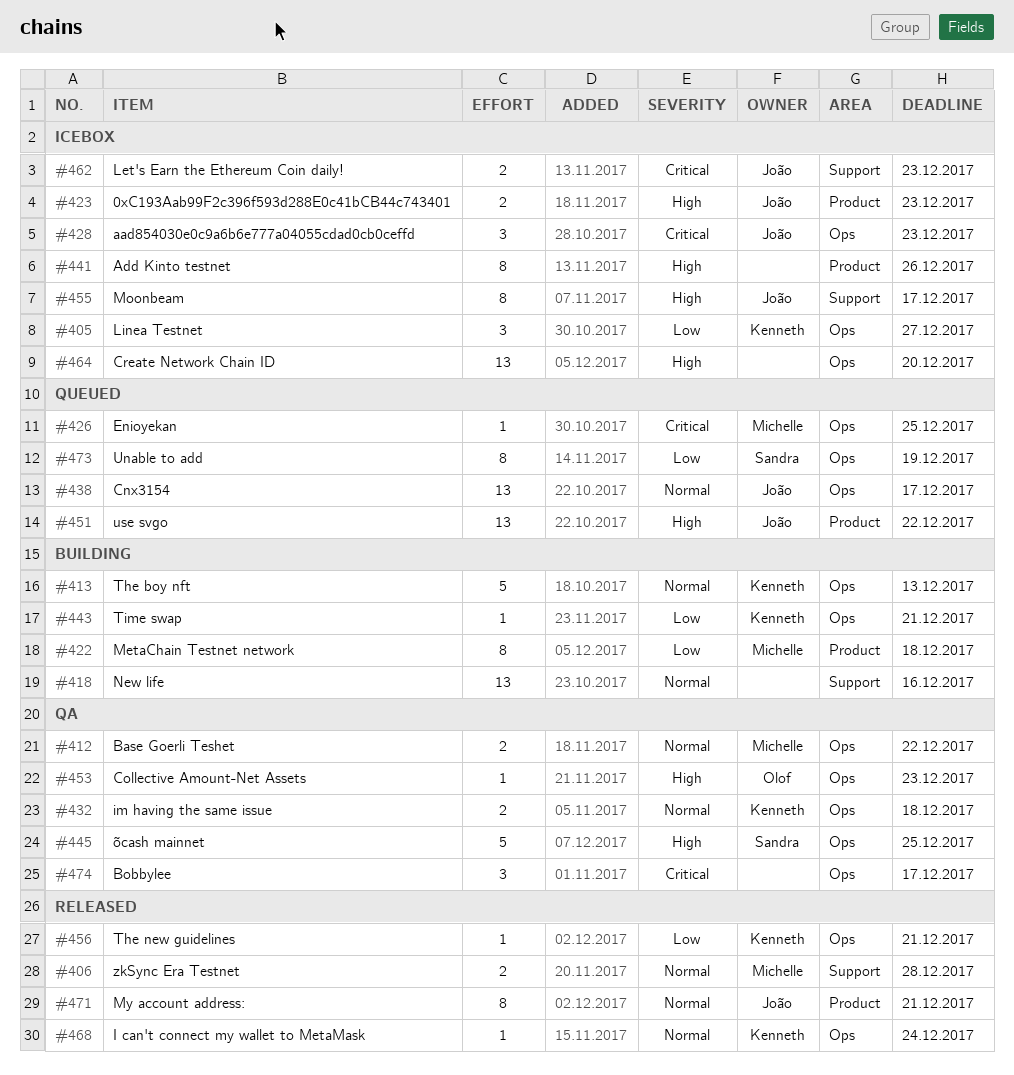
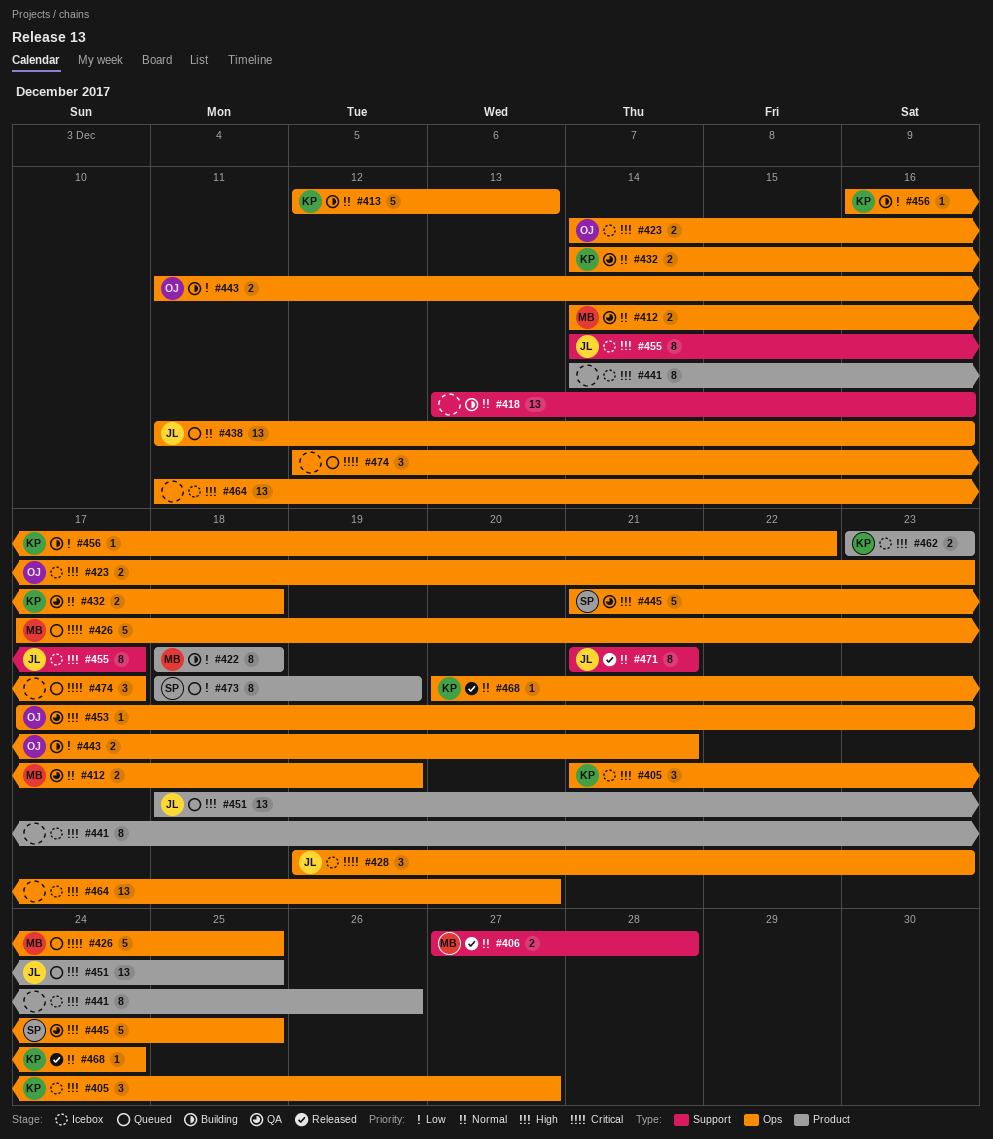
#405, priority: Low -> High
#412, due: Dec 22 -> Dec 19
#423, owner: João -> Olof
#423, label: Product -> Ops
#426, estimate: 1 -> 5
#438, due: Dec 17 -> Dec 16
#443, owner: Kenneth -> Olof
#443, estimate: 1 -> 2
#451, due: Dec 22 -> Dec 25
#456, status: Released -> Building
#456, due: Dec 21 -> Dec 22
#462, owner: João -> Kenneth
#462, priority: Critical -> High
#462, label: Support -> Product
#471, label: Product -> Support
#473, label: Ops -> Product
#474, status: QA -> Queued

